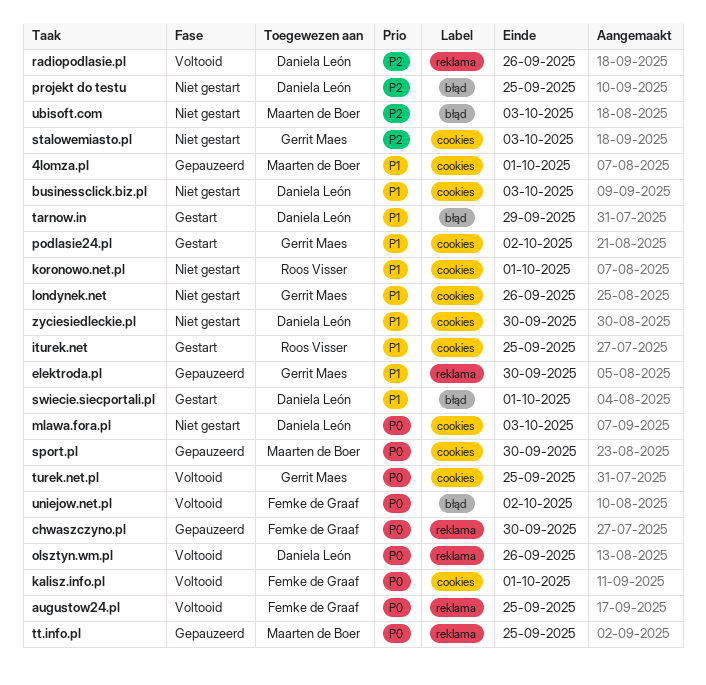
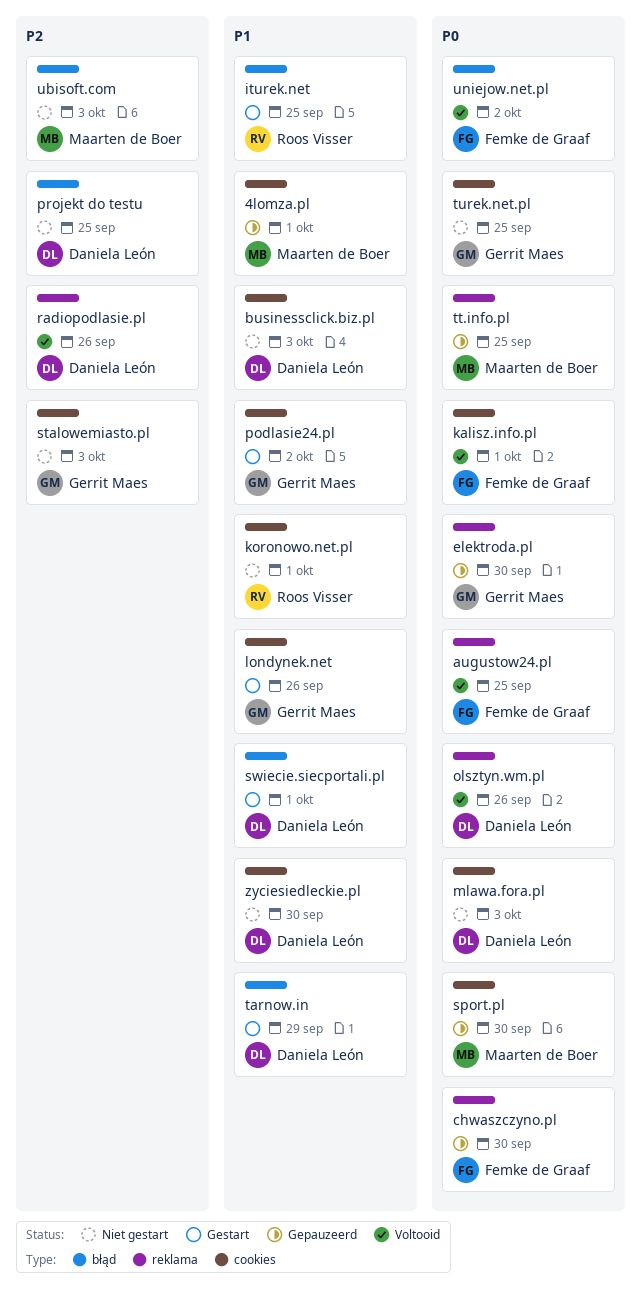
elektroda.pl, priority: P1 -> P0
iturek.net, label: cookies -> błąd
londynek.net, status: Niet gestart -> Gestart
turek.net.pl, status: Voltooid -> Niet gestart

